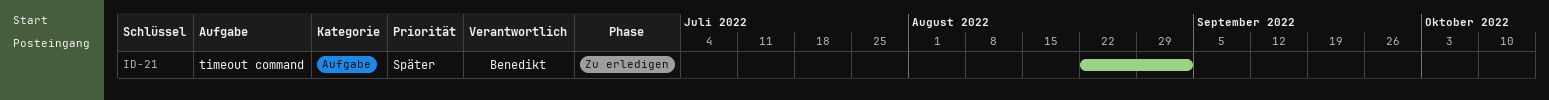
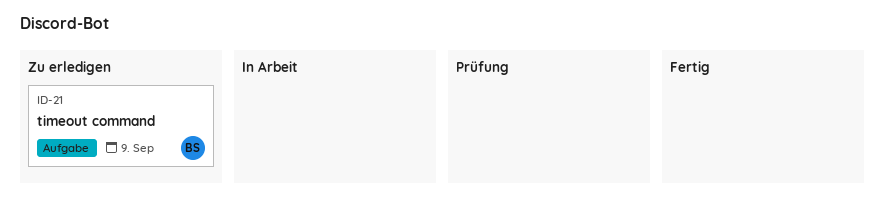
ID-21, due: Sep 2 -> Sep 9

